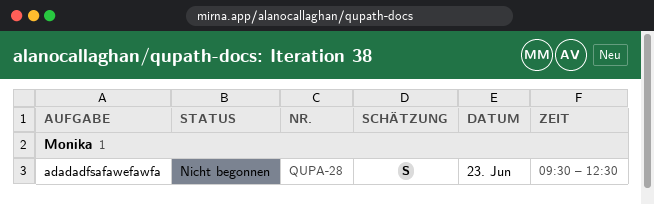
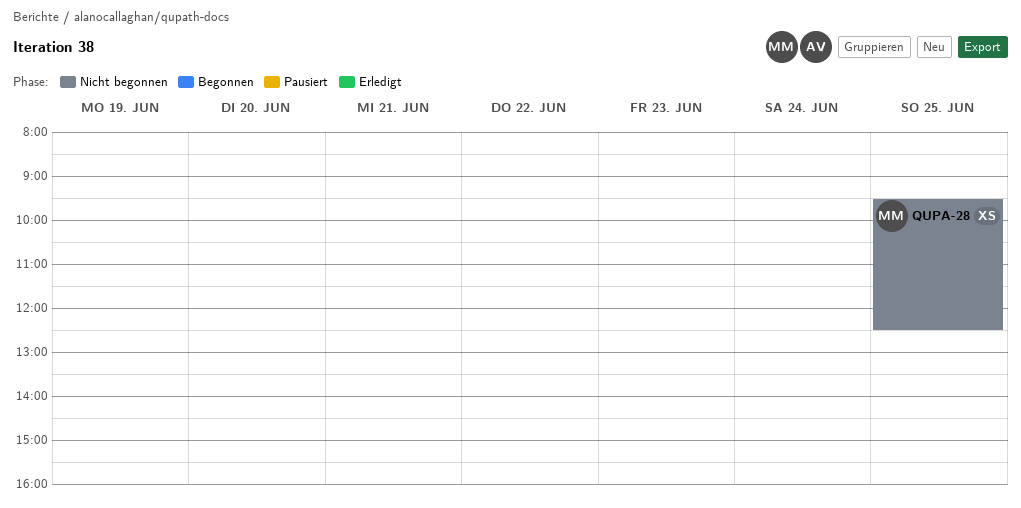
QUPA-28, estimate: S -> XS
QUPA-28, day: Jun 23 -> Jun 25

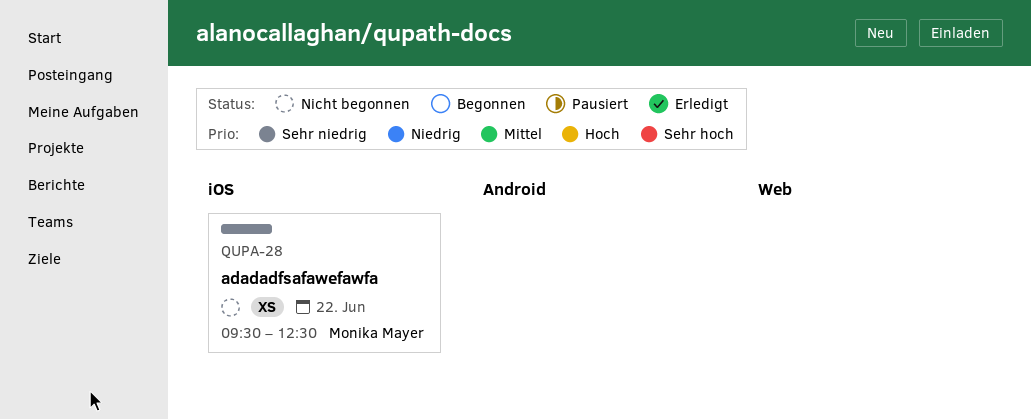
QUPA-28, day: Jun 25 -> Jun 22

